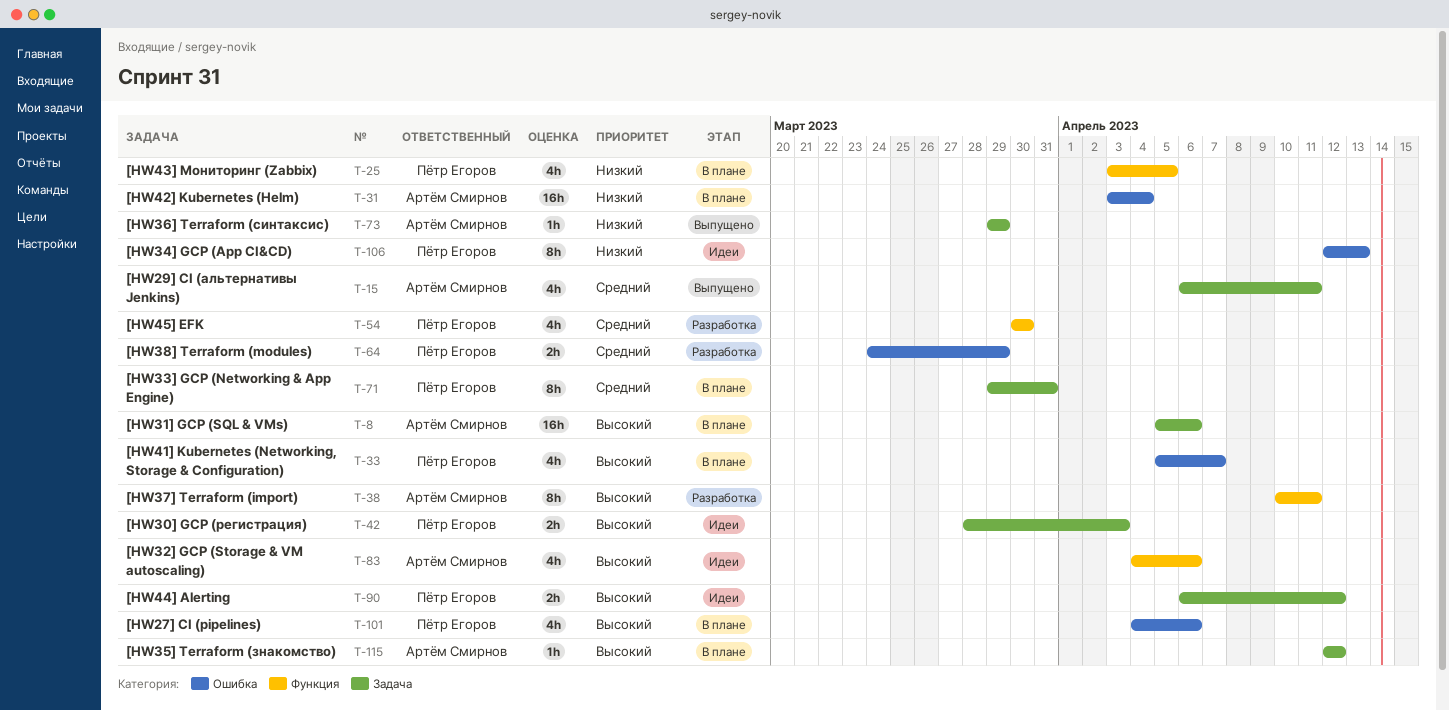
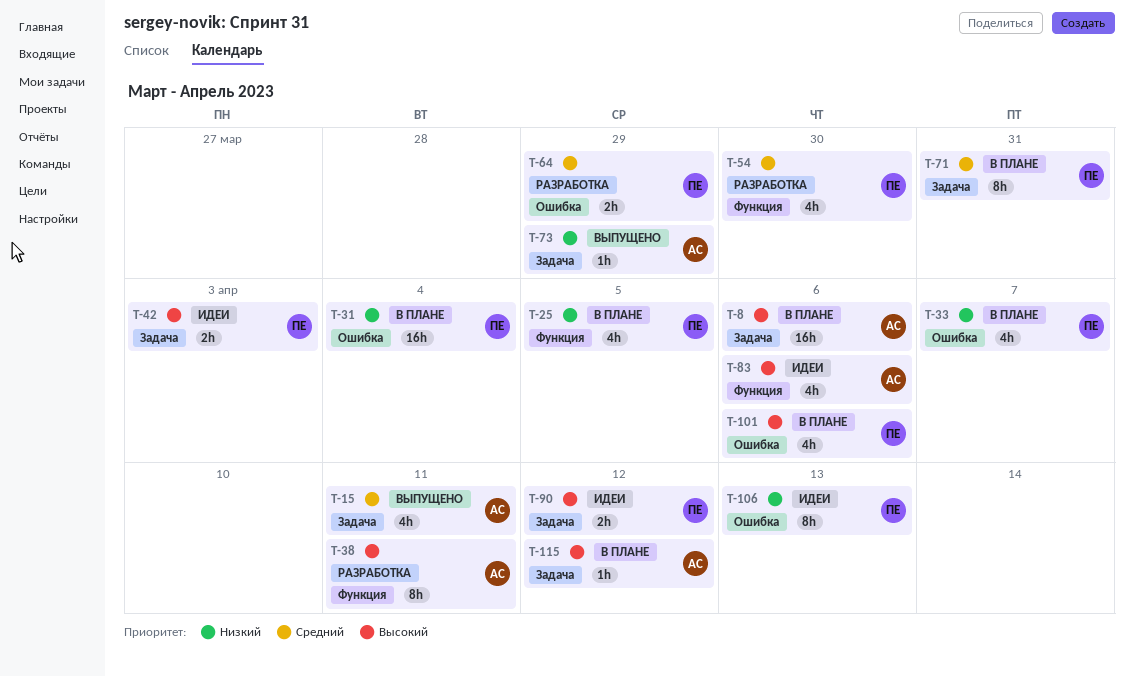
T-31, owner: Артём Смирнов -> Пётр Егоров
T-33, priority: Высокий -> Низкий

